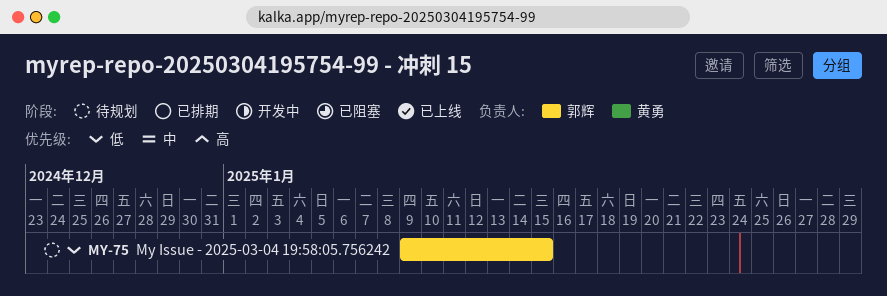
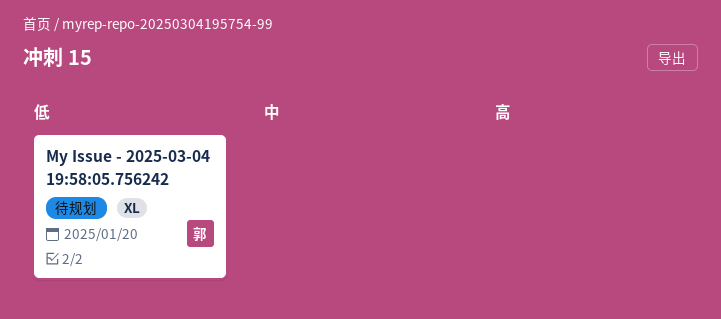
My Issue - 2025-03-04 19:58:05.756242, due: Jan 15 -> Jan 20

